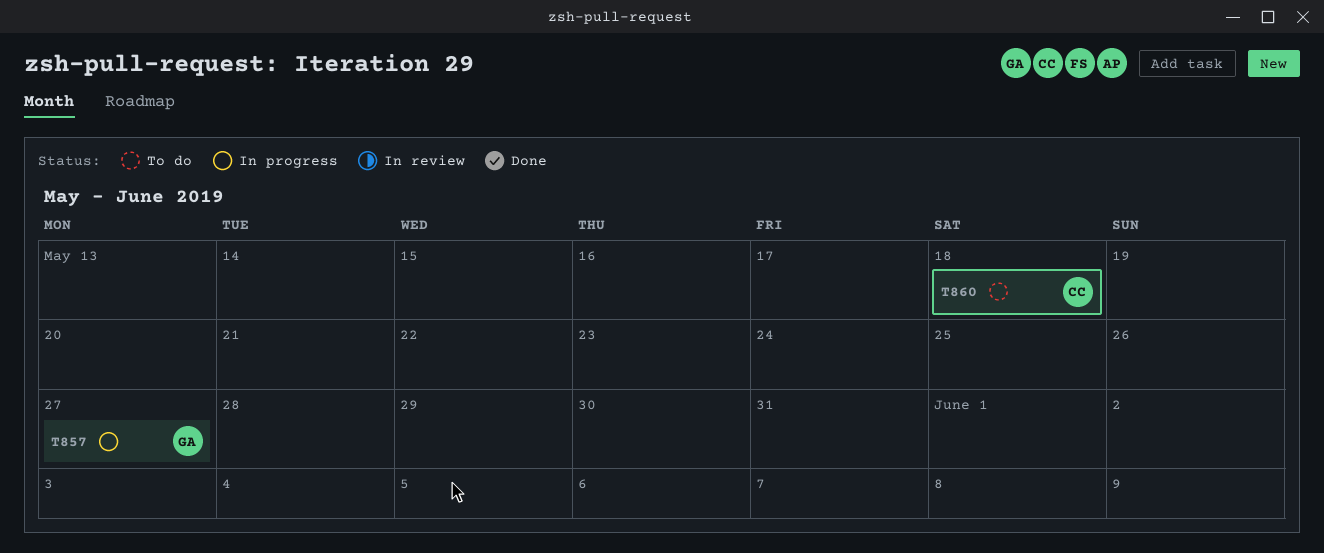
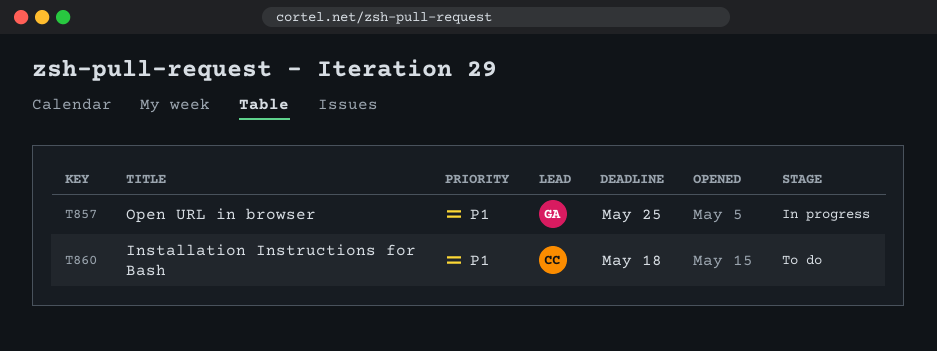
T857, due: May 27 -> May 25

